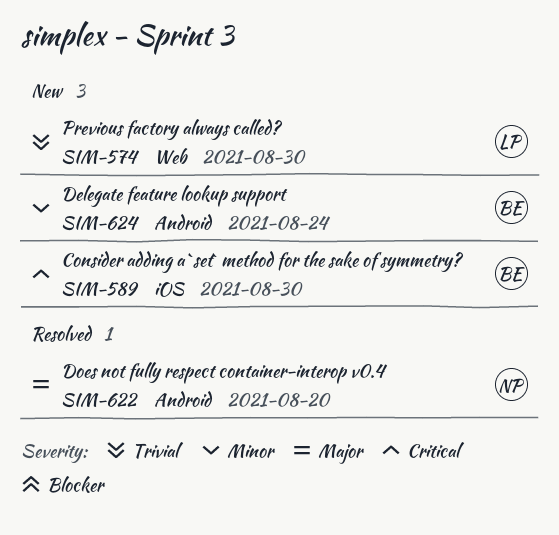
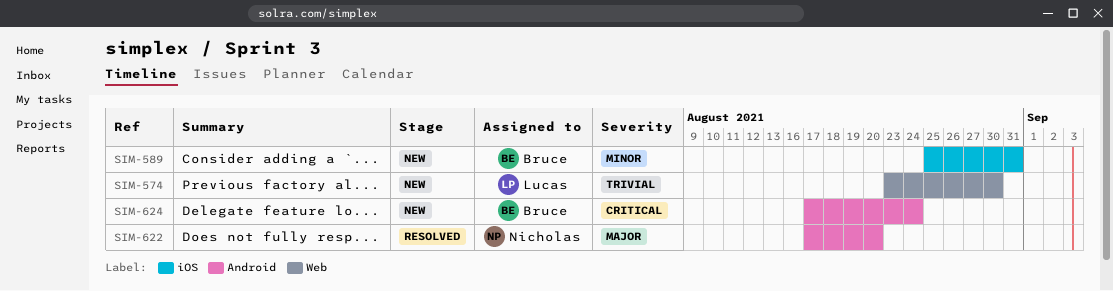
SIM-589, priority: Critical -> Minor
SIM-589, due: Aug 30 -> Aug 31
SIM-624, priority: Minor -> Critical

